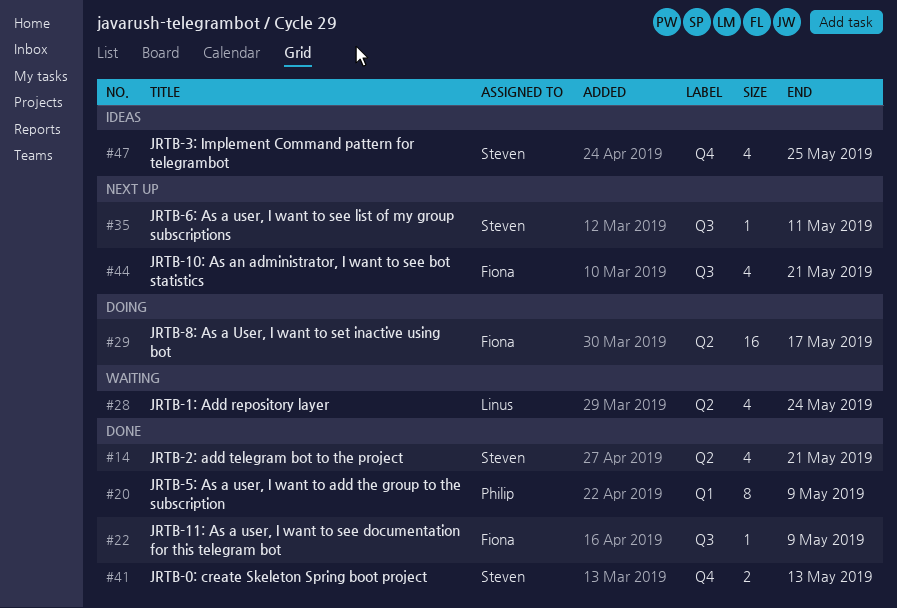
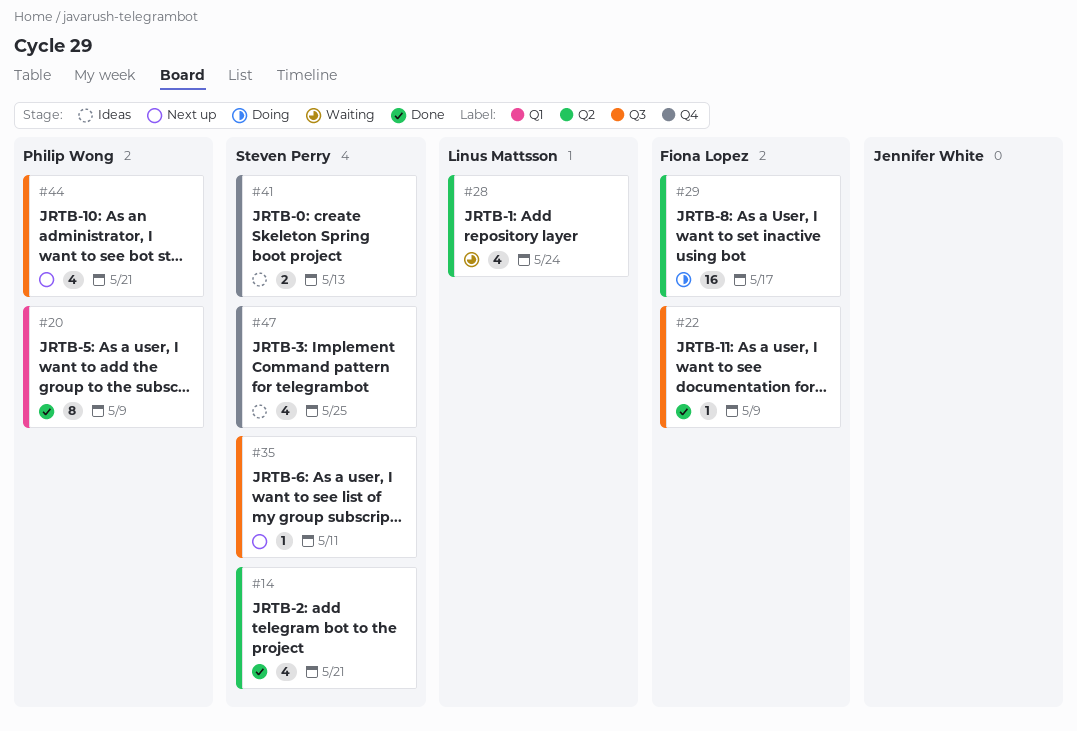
#41, status: Done -> Ideas
#44, owner: Fiona Lopez -> Philip Wong

